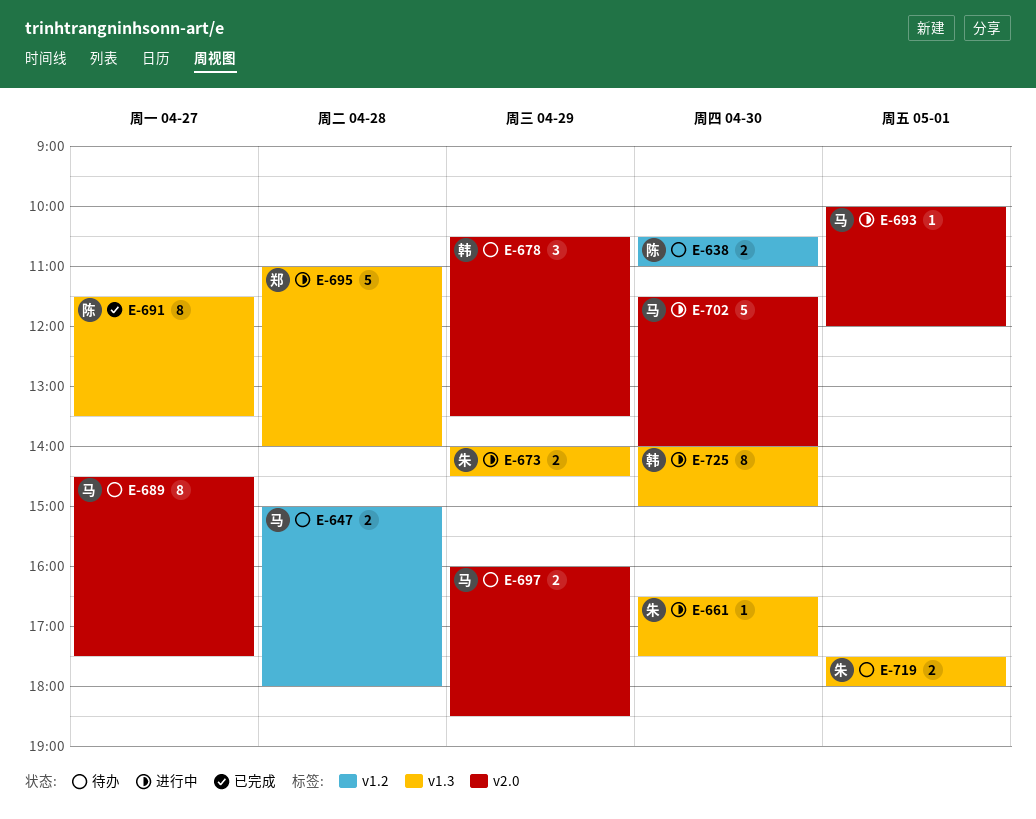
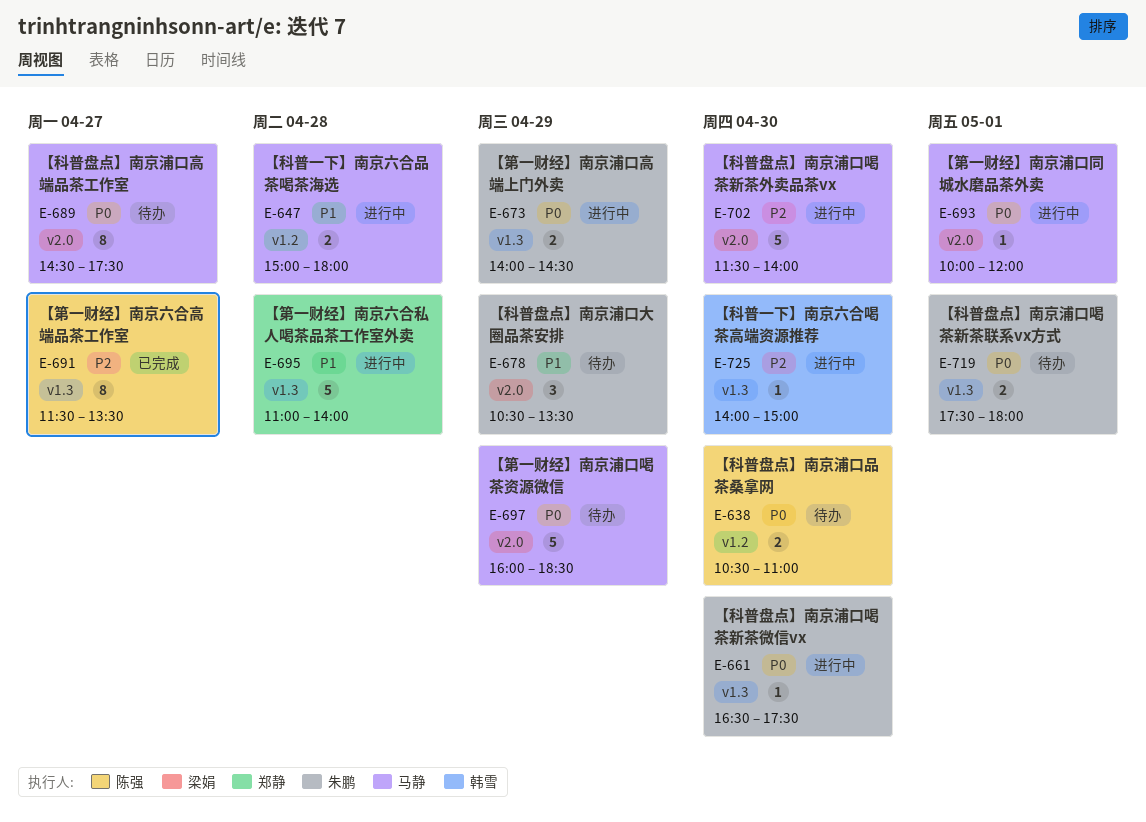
E-647, status: 待办 -> 进行中
E-678, owner: 韩雪 -> 朱鹏
E-697, estimate: 2 -> 5
E-725, estimate: 8 -> 1

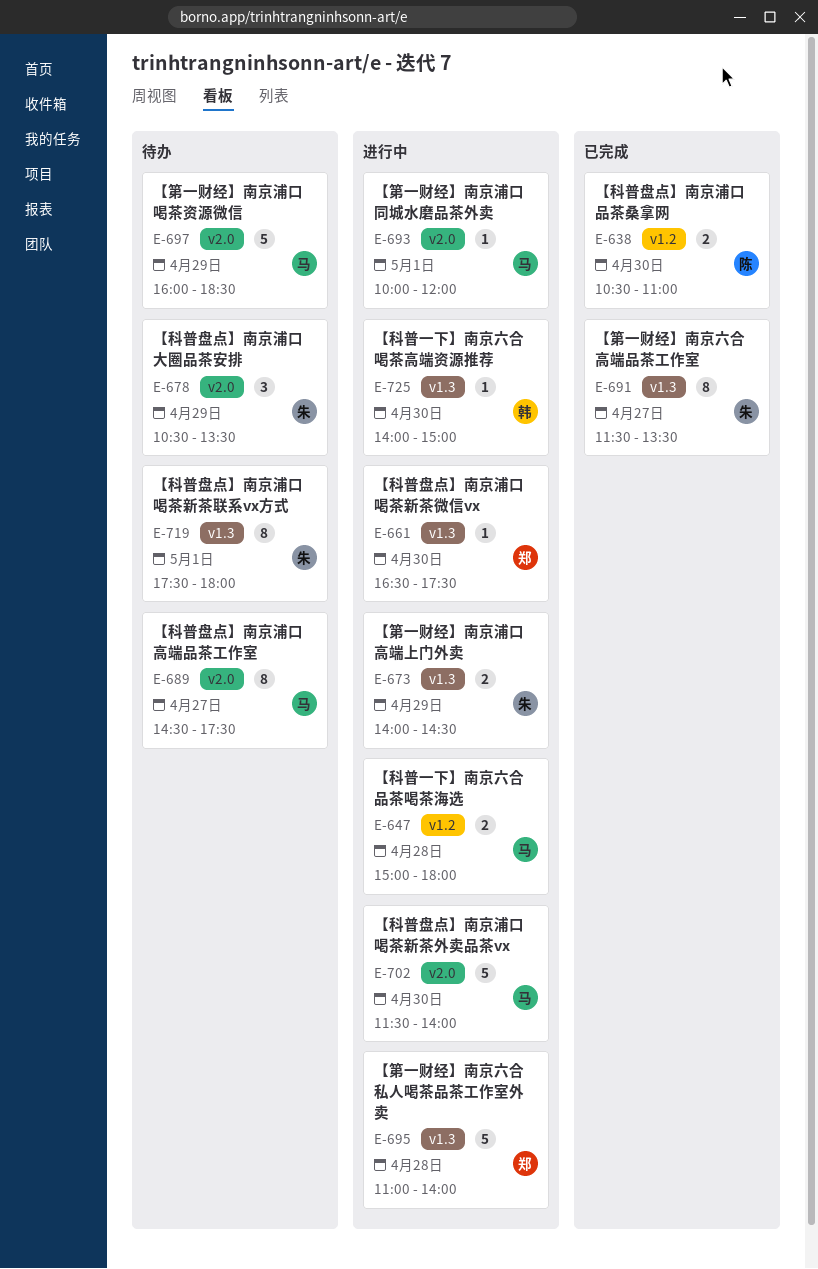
E-638, status: 待办 -> 已完成
E-661, owner: 朱鹏 -> 郑静
E-691, owner: 陈强 -> 朱鹏
E-719, estimate: 2 -> 8

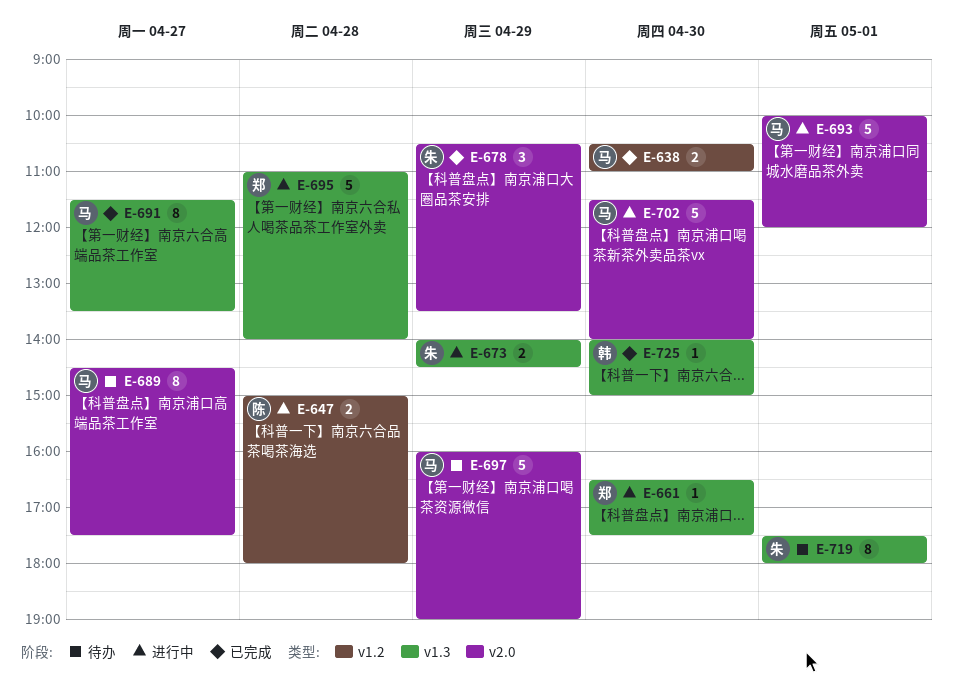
E-638, owner: 陈 -> 马
E-647, owner: 马 -> 陈
E-678, status: 待办 -> 已完成
E-691, owner: 朱 -> 马
E-693, estimate: 1 -> 5
E-697, ends: 18:30 -> 19:00
E-725, status: 进行中 -> 已完成

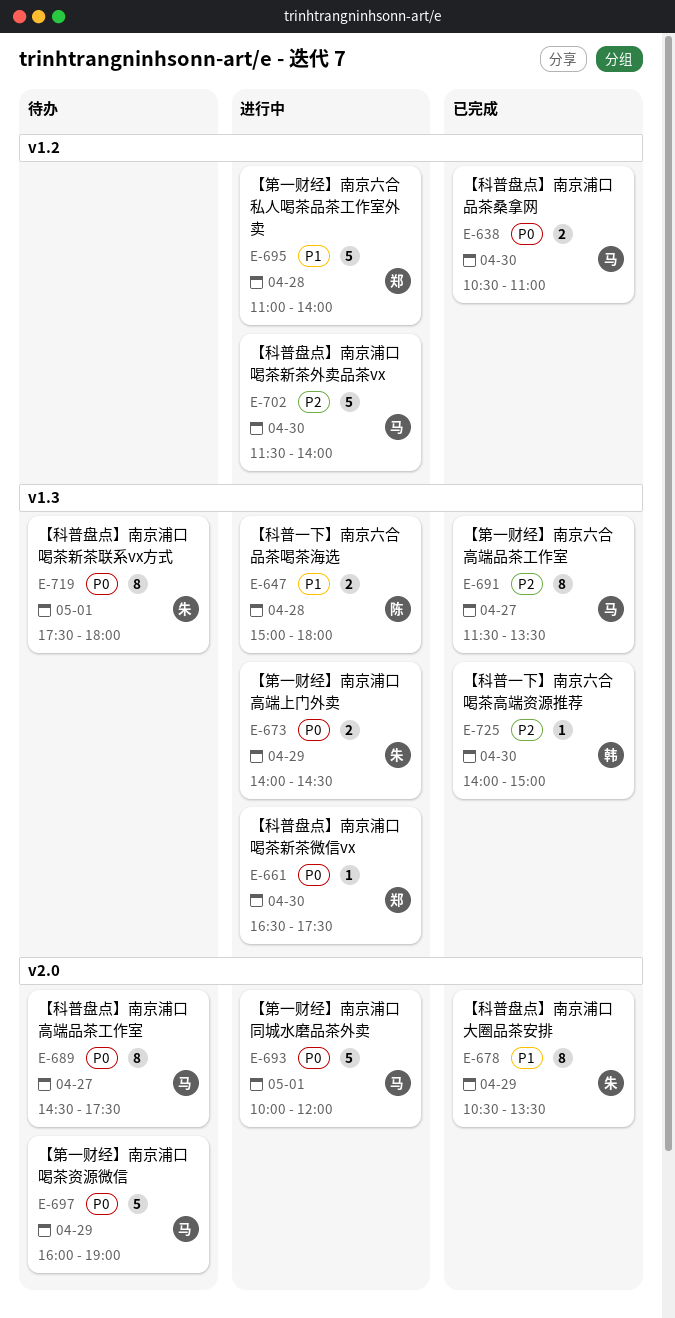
E-647, label: v1.2 -> v1.3
E-678, estimate: 3 -> 8
E-695, label: v1.3 -> v1.2
E-702, label: v2.0 -> v1.2

